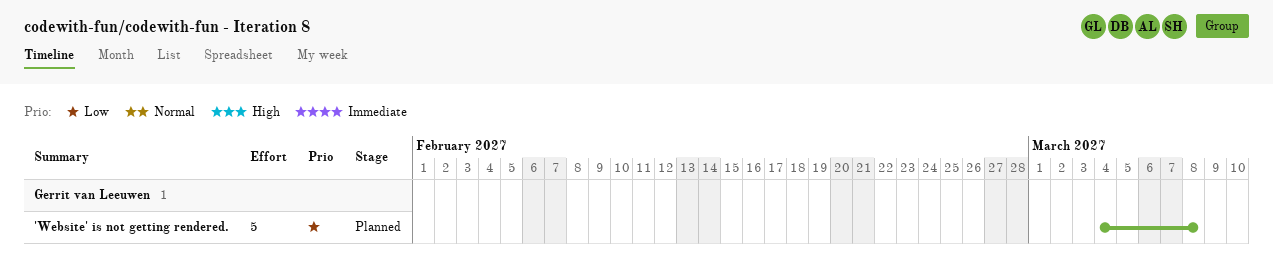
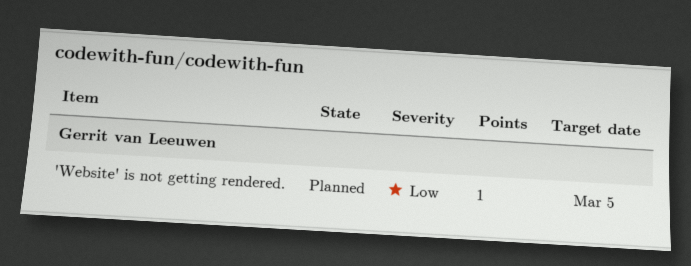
'Website' is not getting rendered., estimate: 5 -> 1
'Website' is not getting rendered., due: Mar 8 -> Mar 5

